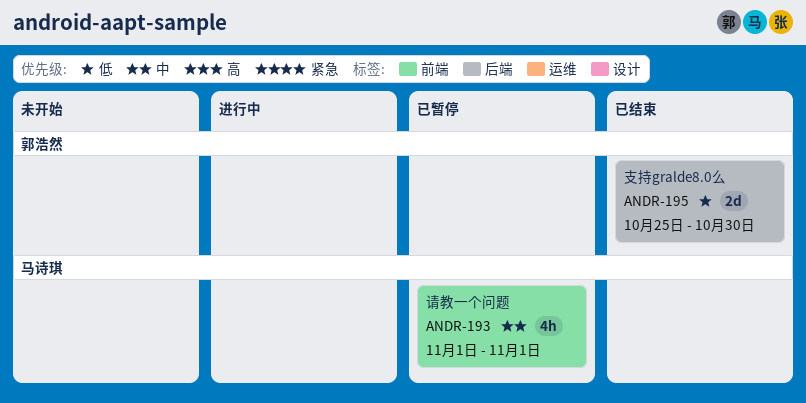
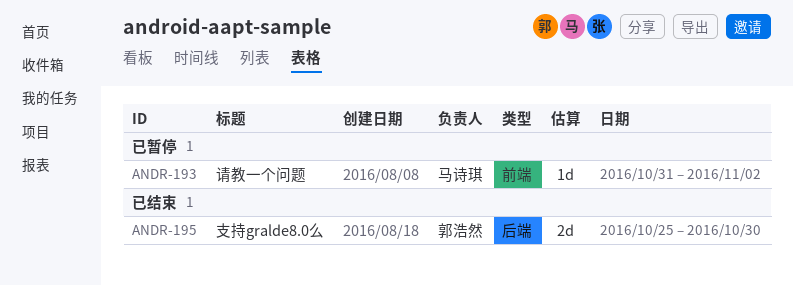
ANDR-193, estimate: 4h -> 1d
ANDR-193, start: Nov 1 -> Oct 31
ANDR-193, due: Nov 1 -> Nov 2

